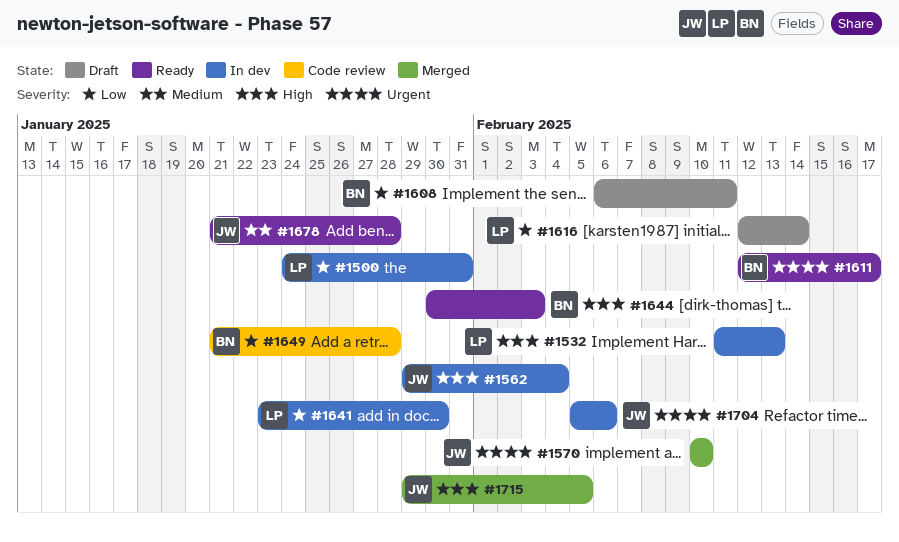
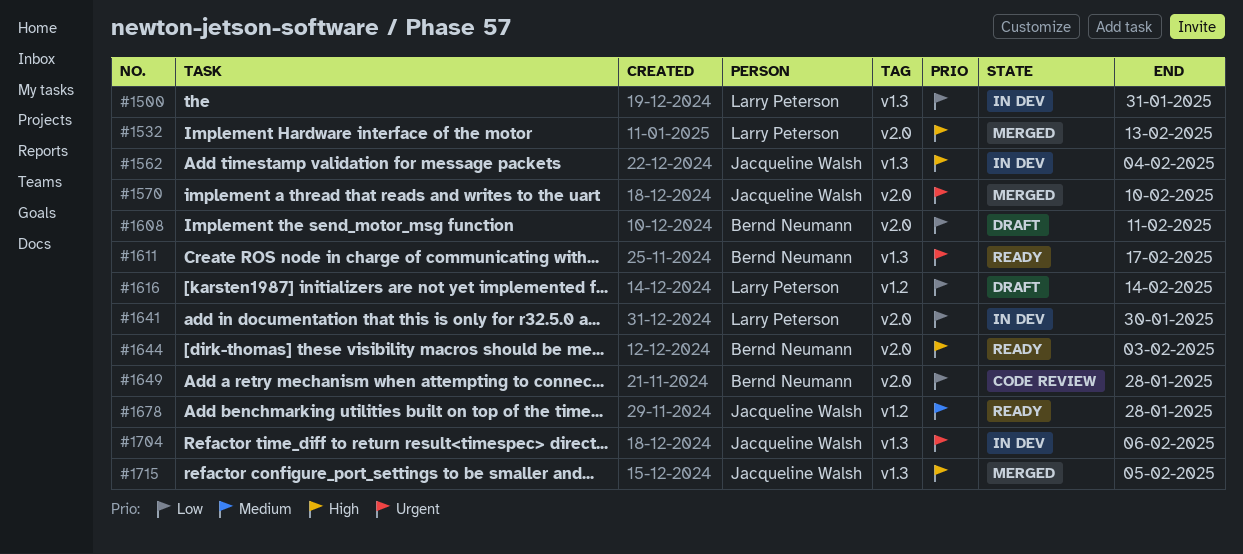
#1532, status: In dev -> Merged

